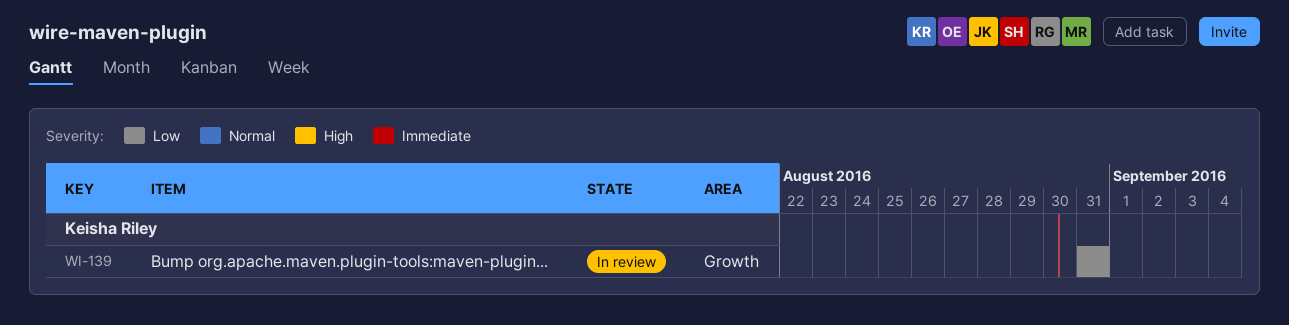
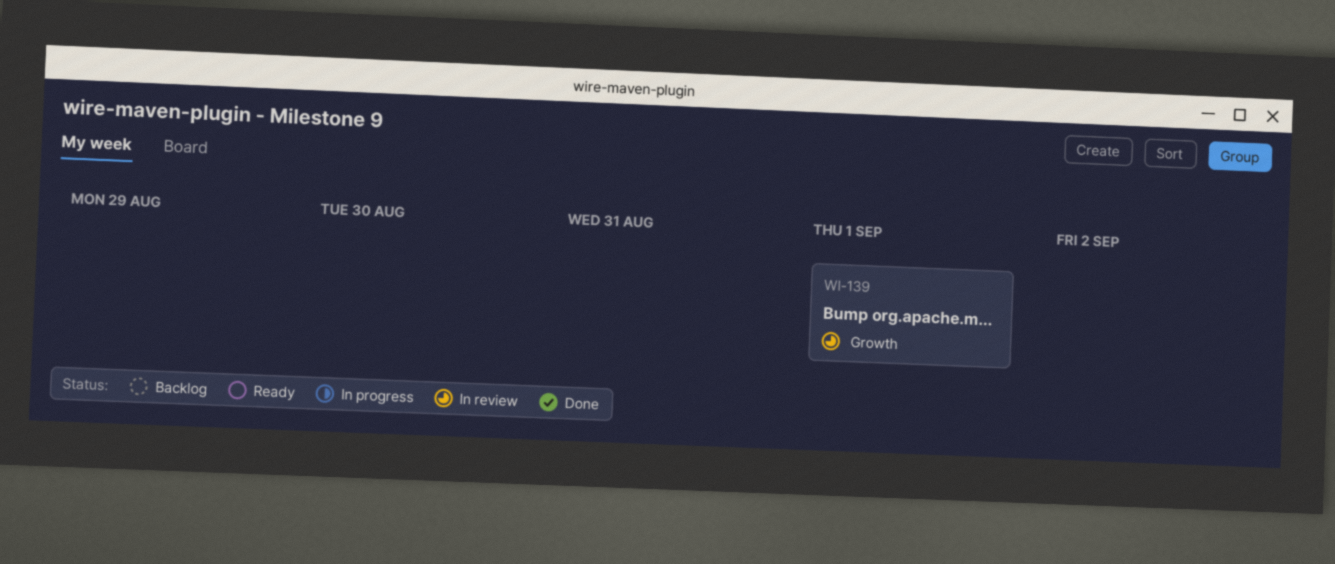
WI-139, due: Aug 31 -> Sep 1

